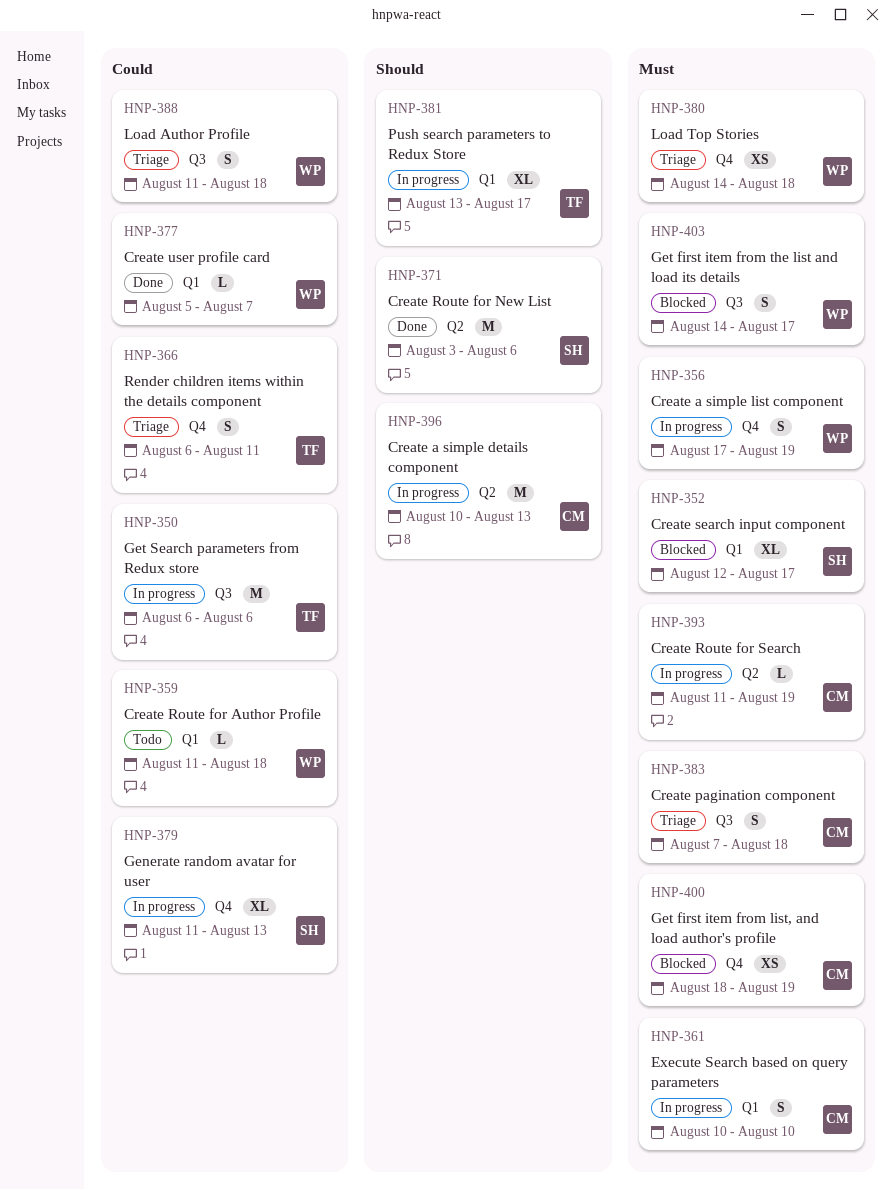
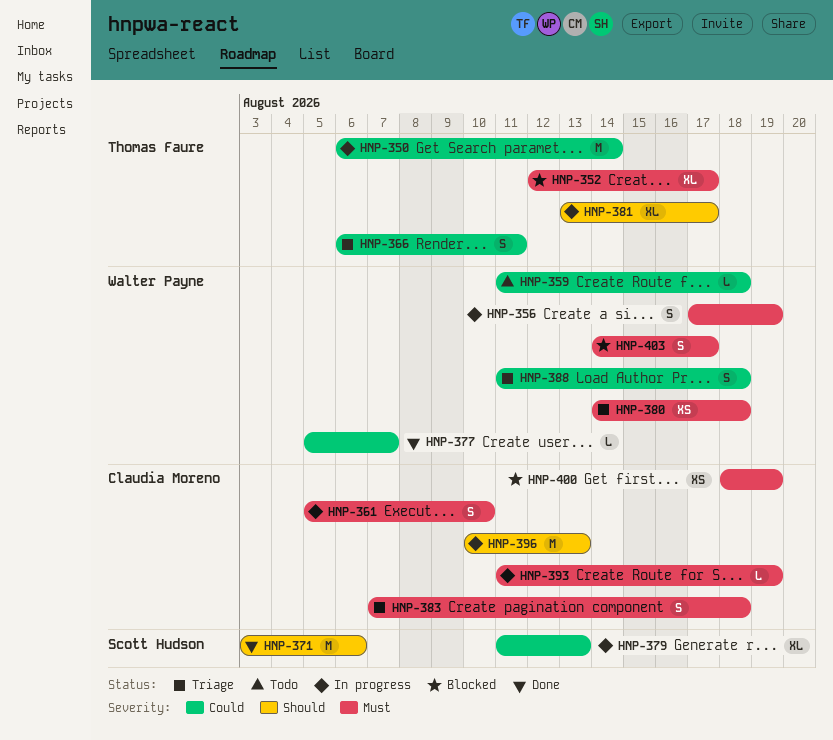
HNP-350, due: Aug 6 -> Aug 14
HNP-352, owner: Scott Hudson -> Thomas Faure
HNP-361, start: Aug 10 -> Aug 5

